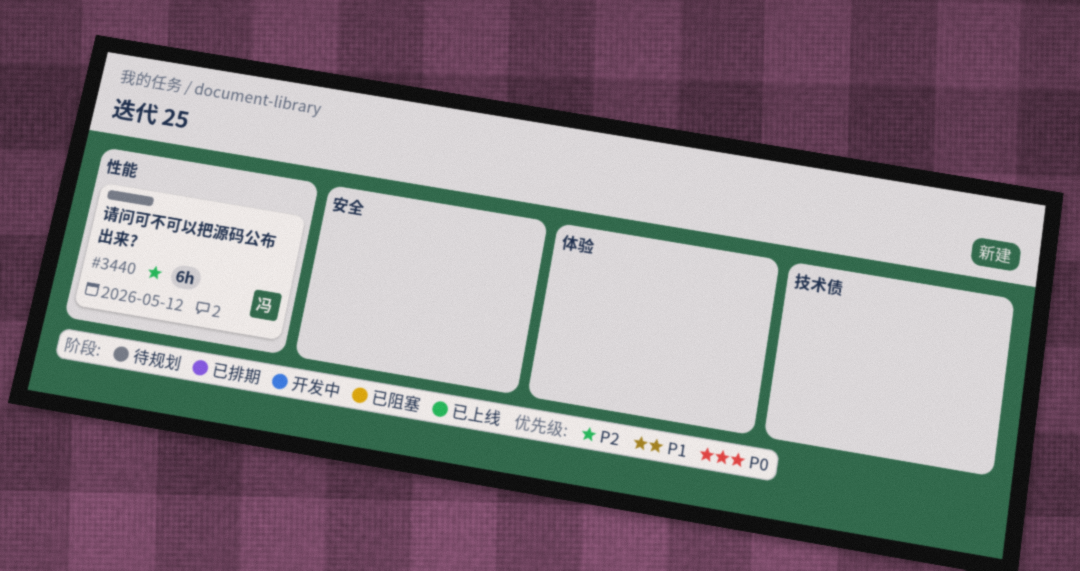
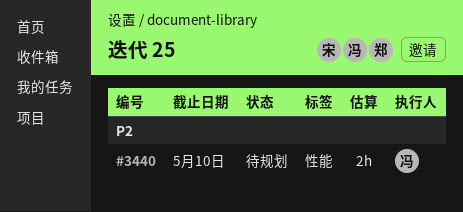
#3440, estimate: 6h -> 2h
#3440, due: May 12 -> May 10

